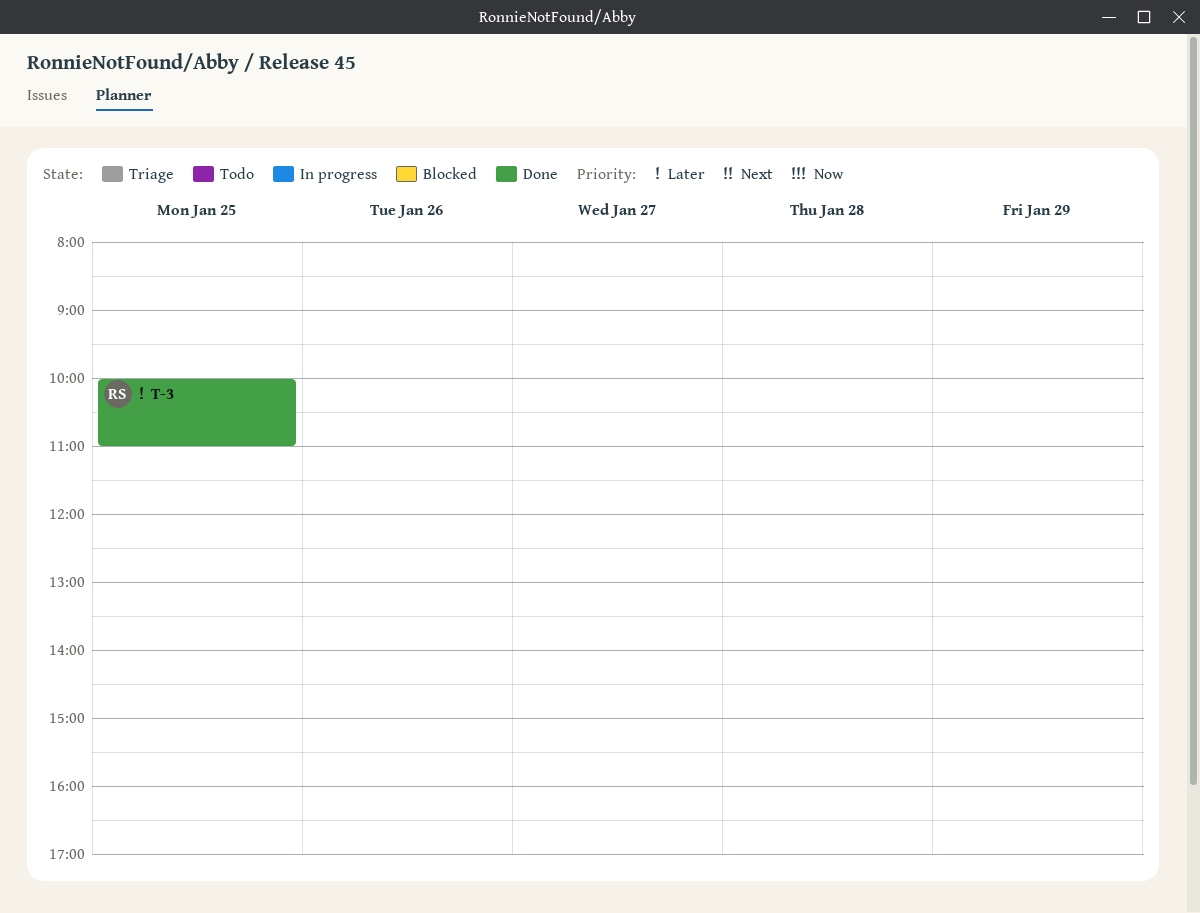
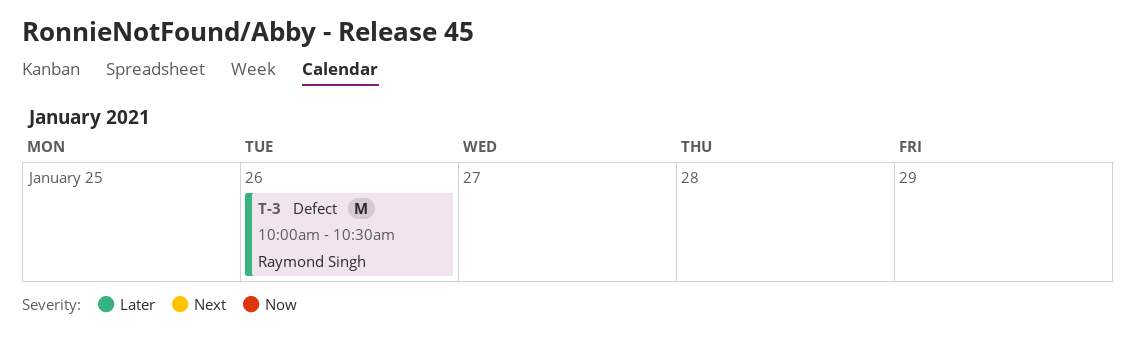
T-3, day: Jan 25 -> Jan 26
T-3, ends: 11:00 -> 10:30

